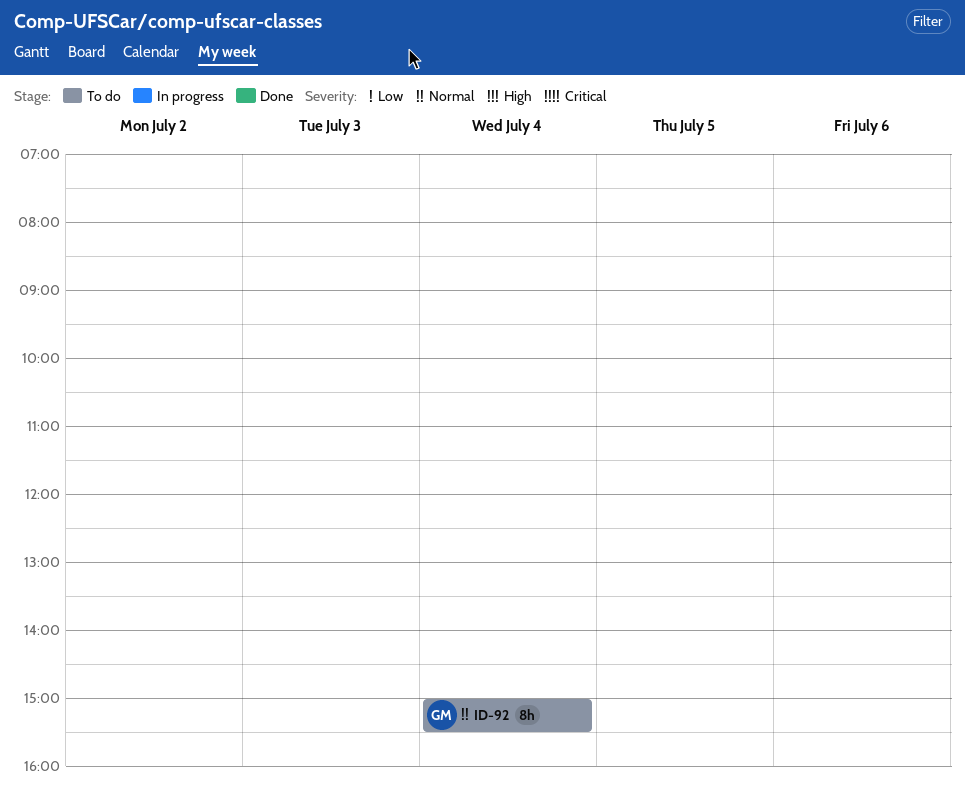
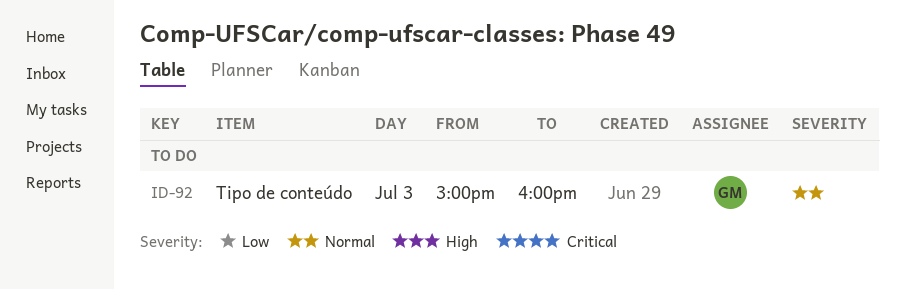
ID-92, day: Jul 4 -> Jul 3
ID-92, ends: 15:30 -> 16:00

